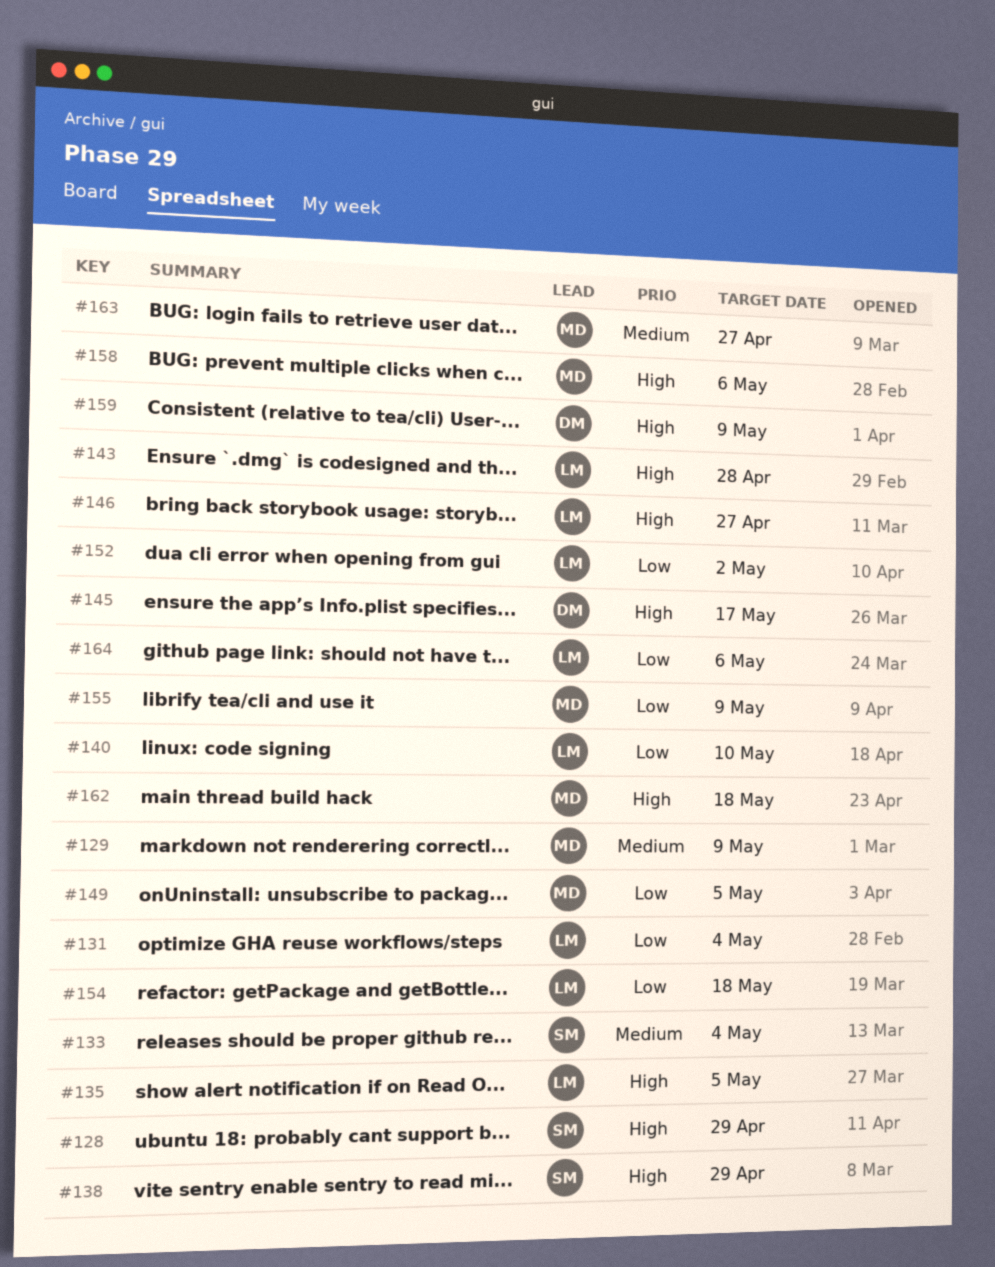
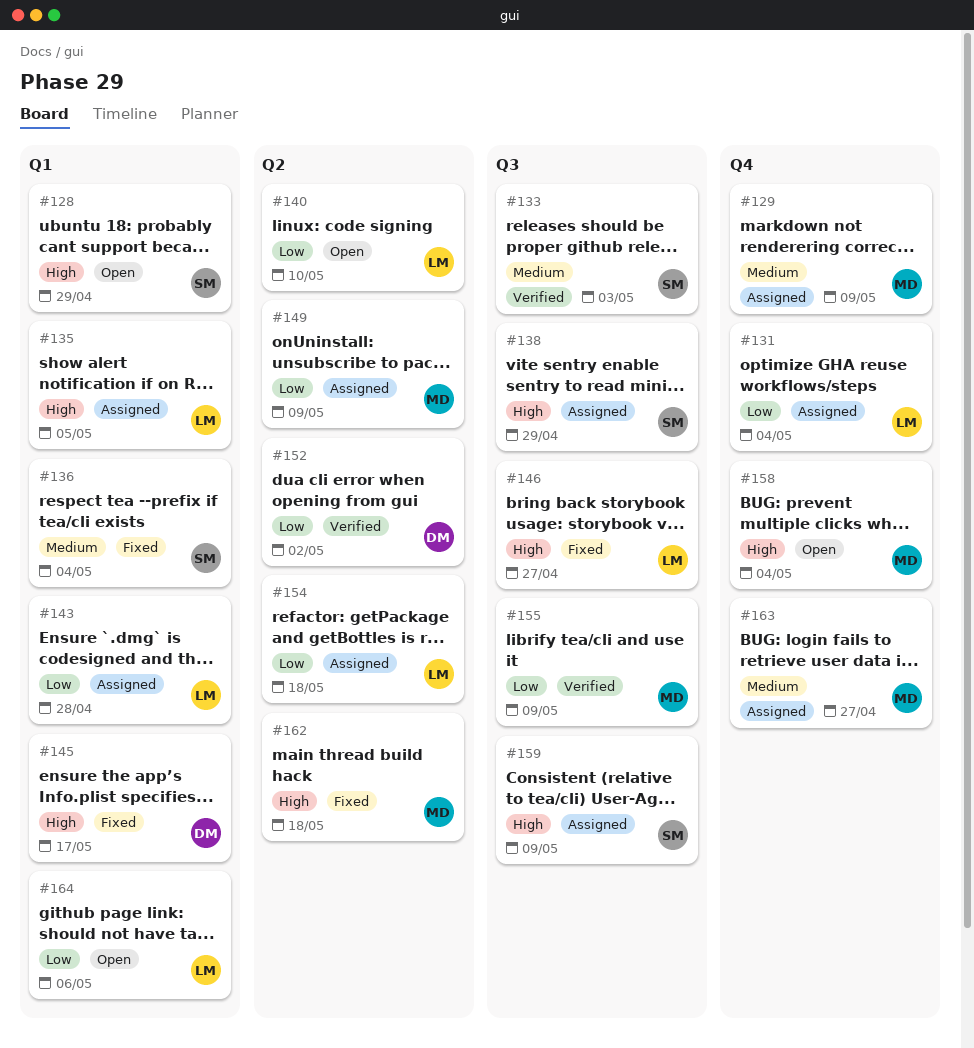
#133, due: May 4 -> May 3
#136: none -> present
#143, priority: High -> Low
#149, due: May 5 -> May 9
#152, owner: LM -> DM
#158, due: May 6 -> May 4
#159, owner: DM -> SM

